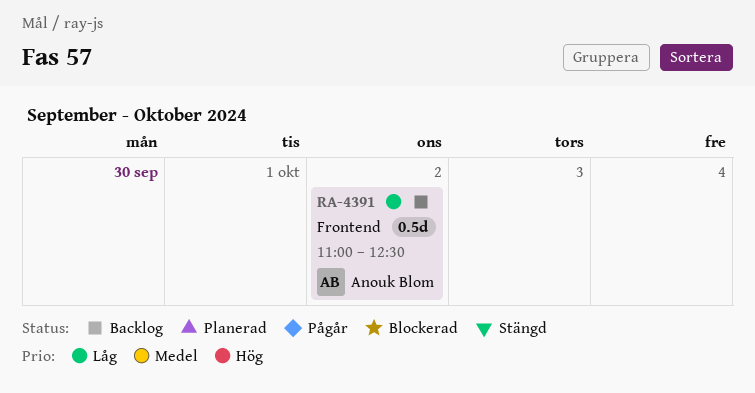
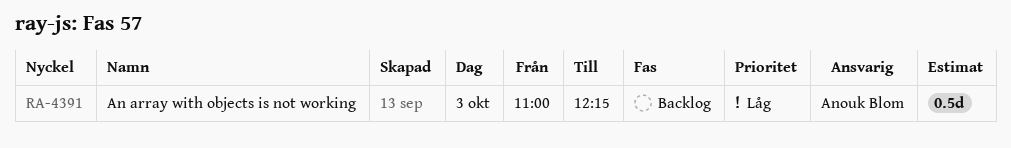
RA-4391, day: Oct 2 -> Oct 3
RA-4391, ends: 12:30 -> 12:15

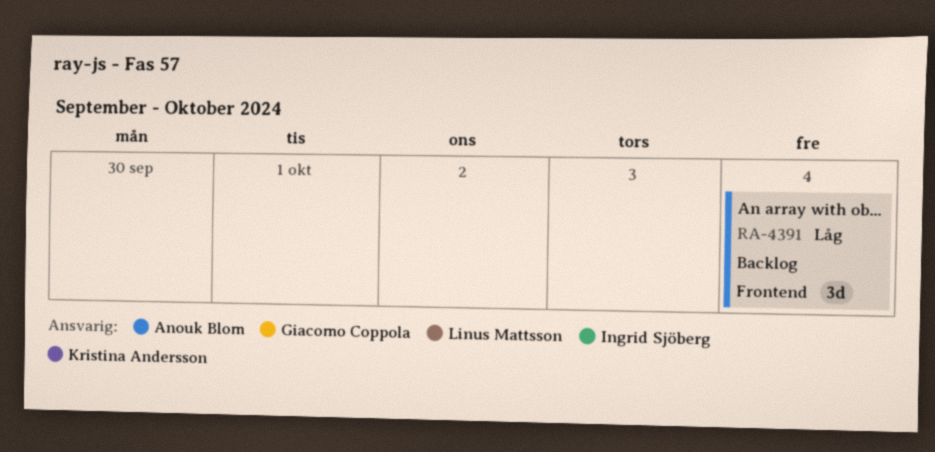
RA-4391, estimate: 0.5d -> 3d
RA-4391, day: Oct 3 -> Oct 4

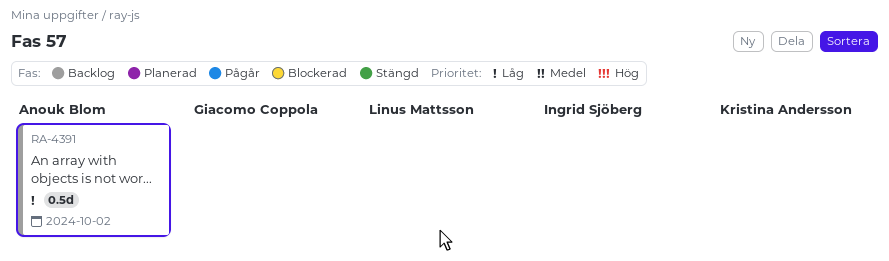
RA-4391, estimate: 3d -> 0.5d
RA-4391, day: Oct 4 -> Oct 2

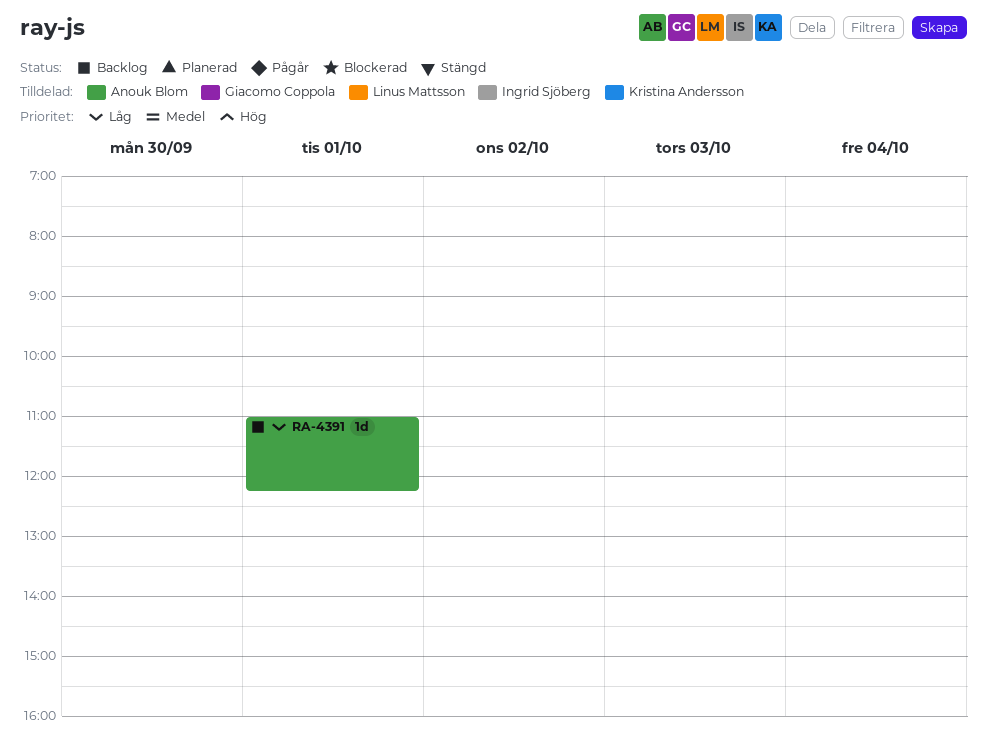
RA-4391, estimate: 0.5d -> 1d
RA-4391, day: Oct 2 -> Oct 1

